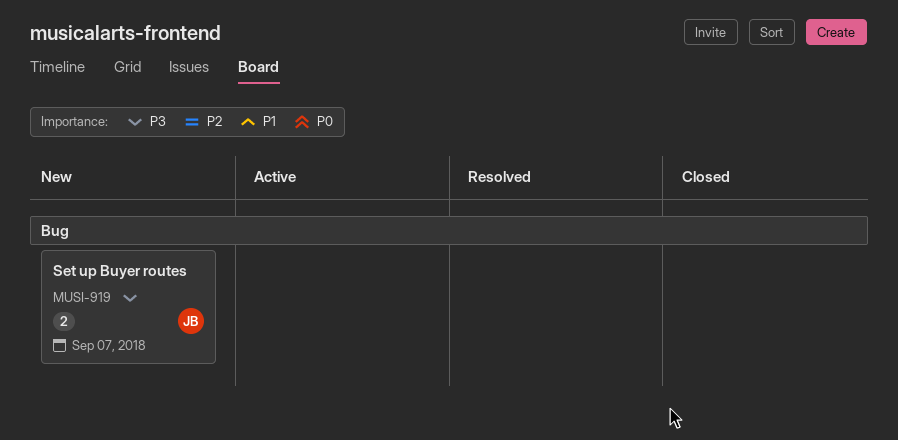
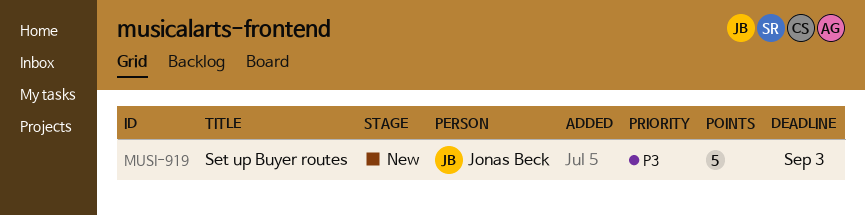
MUSI-919, estimate: 2 -> 5
MUSI-919, due: Sep 7 -> Sep 3

